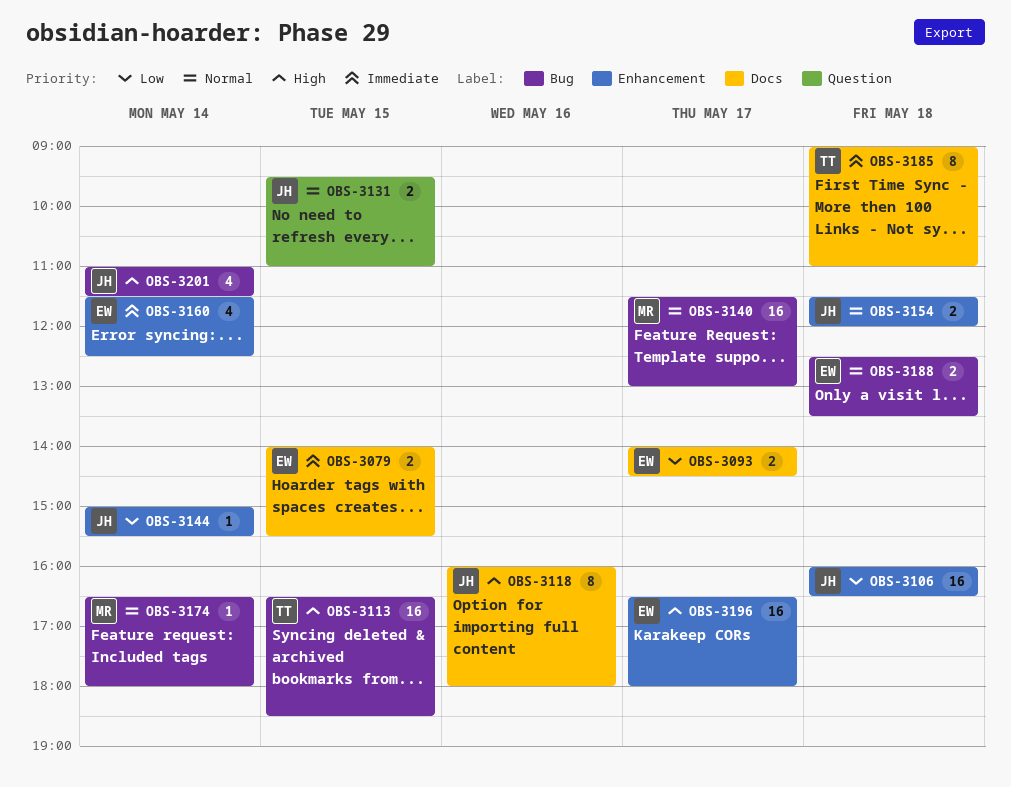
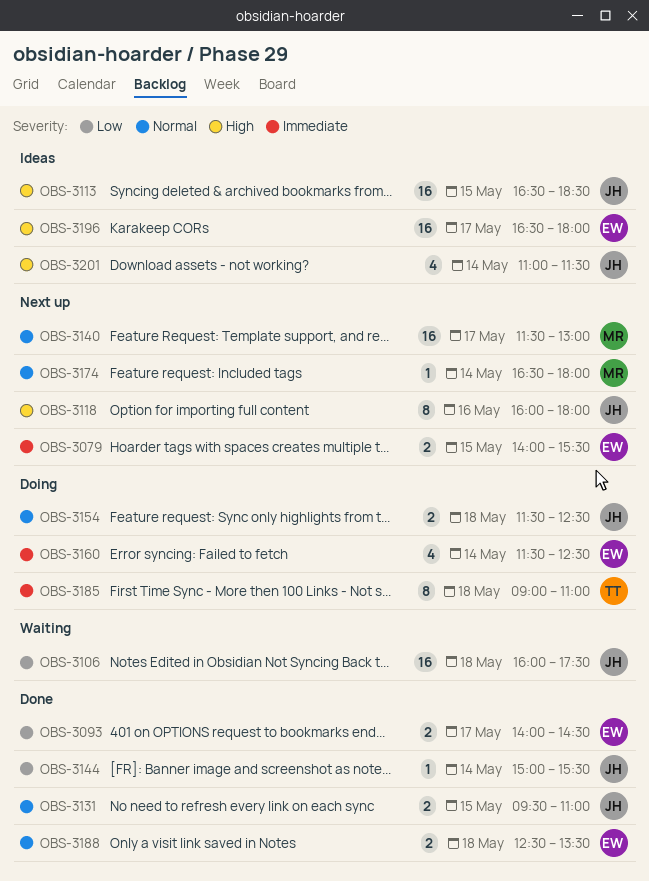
OBS-3106, ends: 16:30 -> 17:30
OBS-3113, owner: TT -> JH
OBS-3154, ends: 12:00 -> 12:30

